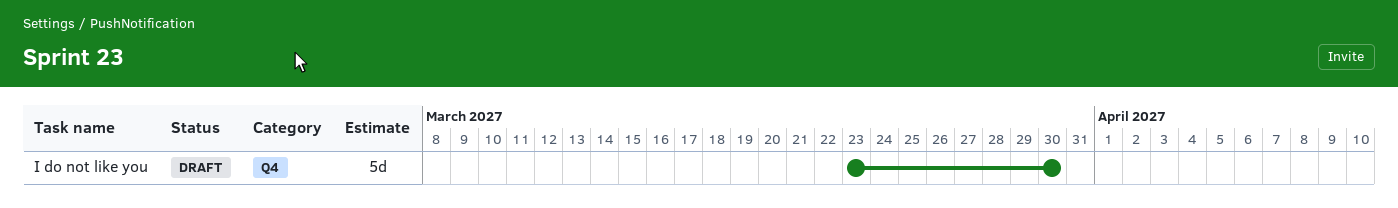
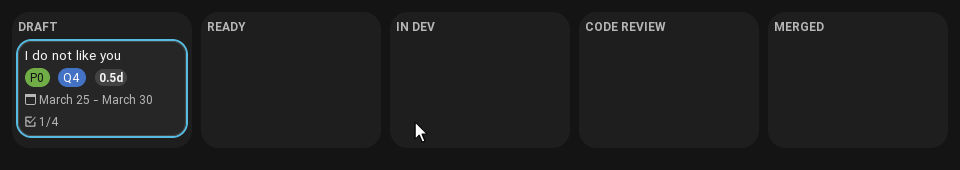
I do not like you, estimate: 5d -> 0.5d
I do not like you, start: Mar 23 -> Mar 25

